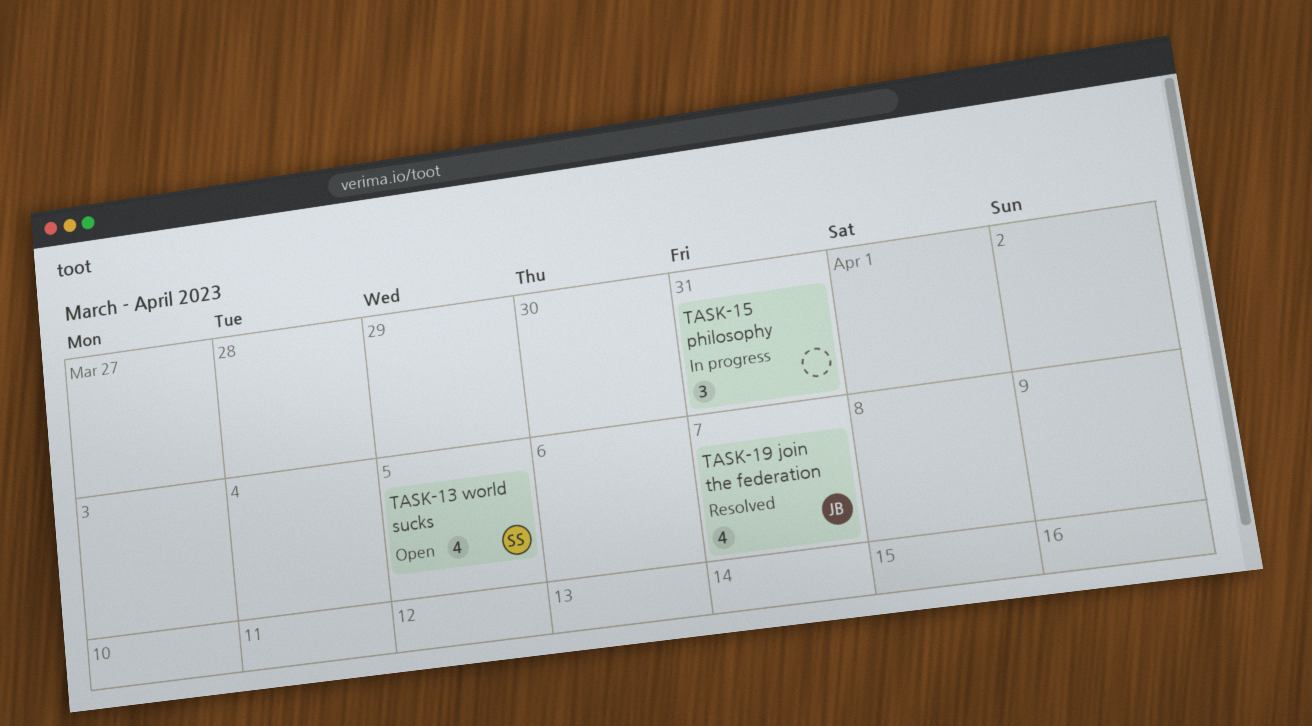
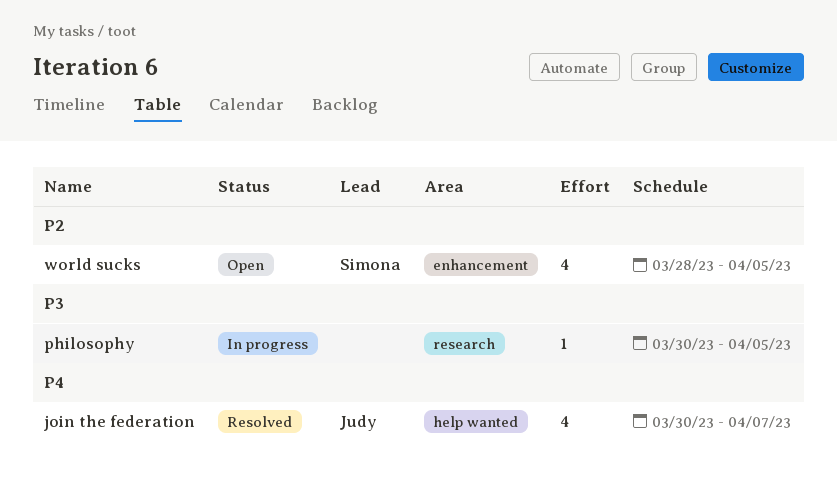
philosophy, estimate: 3 -> 1
philosophy, due: Mar 31 -> Apr 5

